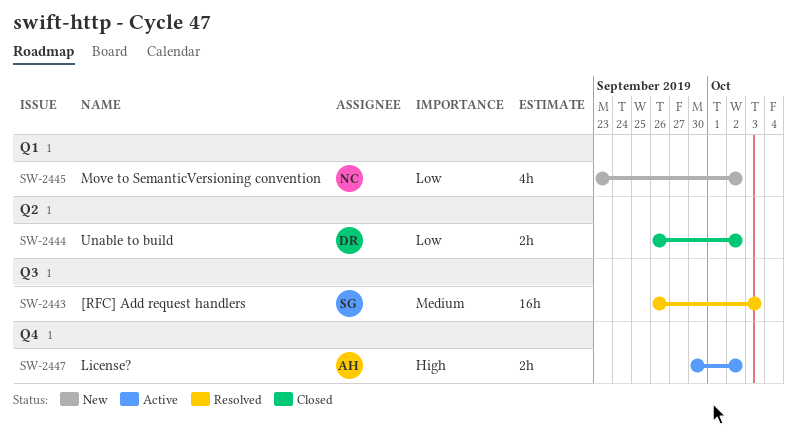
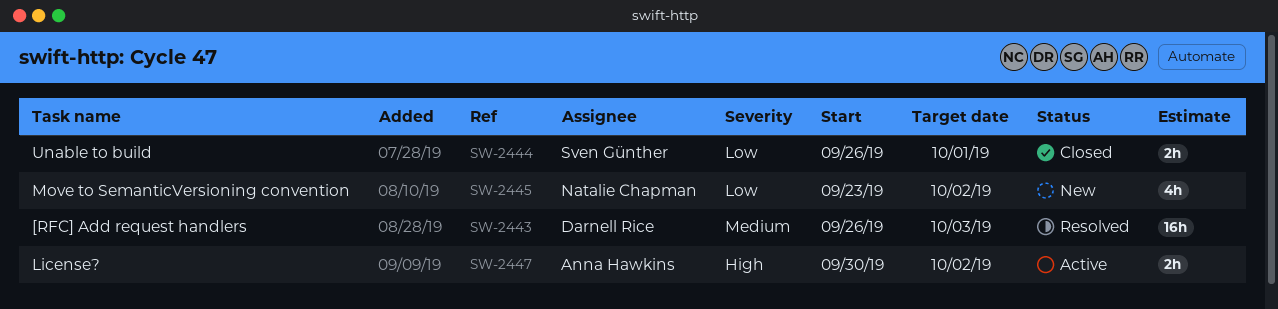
SW-2443, owner: Sven Günther -> Darnell Rice
SW-2444, owner: Darnell Rice -> Sven Günther
SW-2444, due: Oct 2 -> Oct 1

